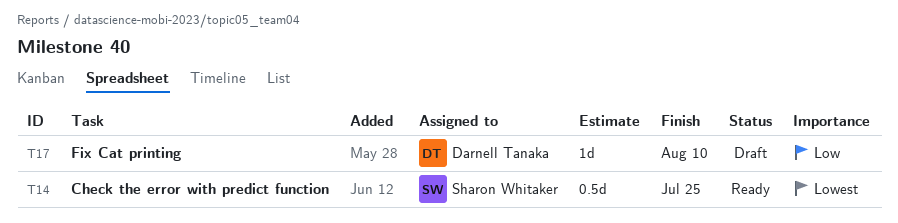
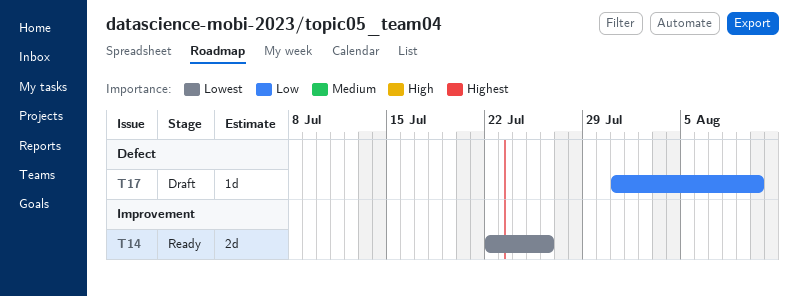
T14, estimate: 0.5d -> 2d
T14, due: Jul 25 -> Jul 26

